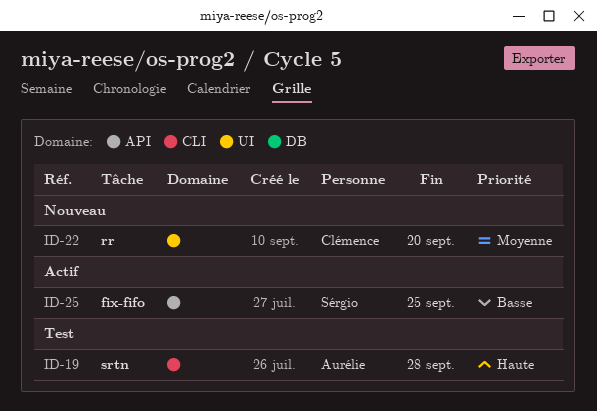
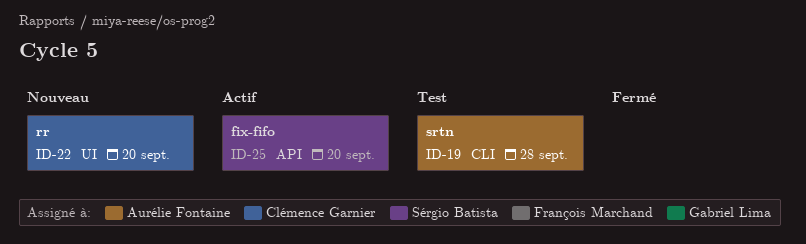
ID-25, due: Sep 25 -> Sep 20

